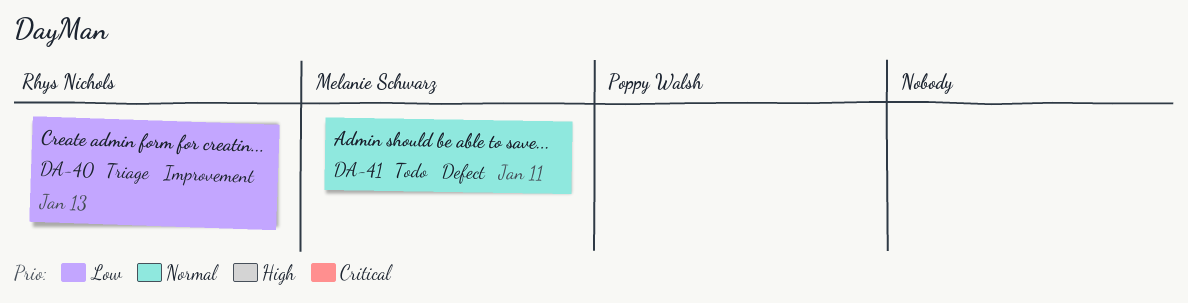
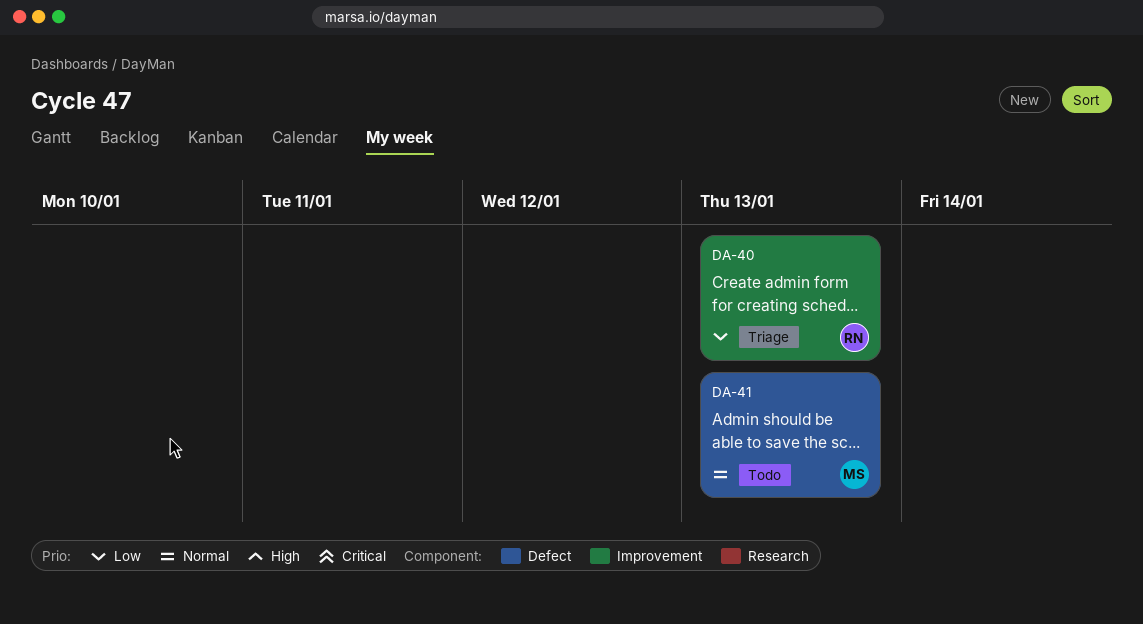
DA-41, due: Jan 11 -> Jan 13

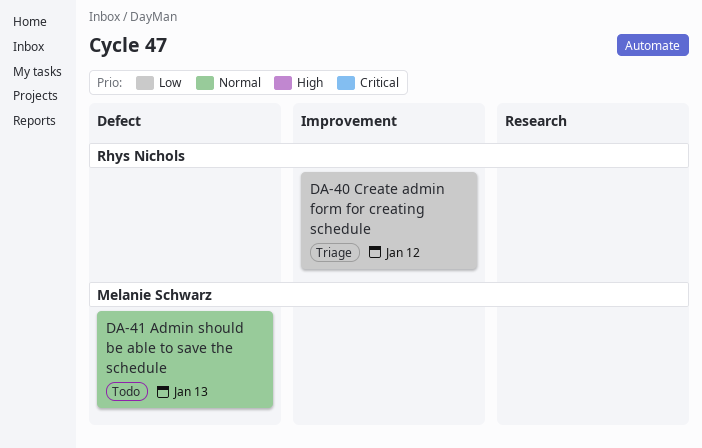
DA-40, due: Jan 13 -> Jan 12

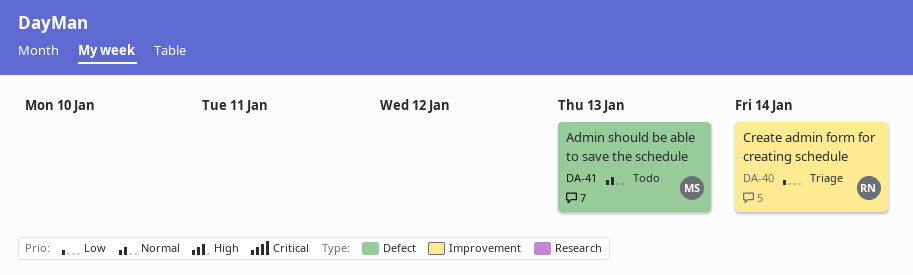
DA-40, due: Jan 12 -> Jan 14

